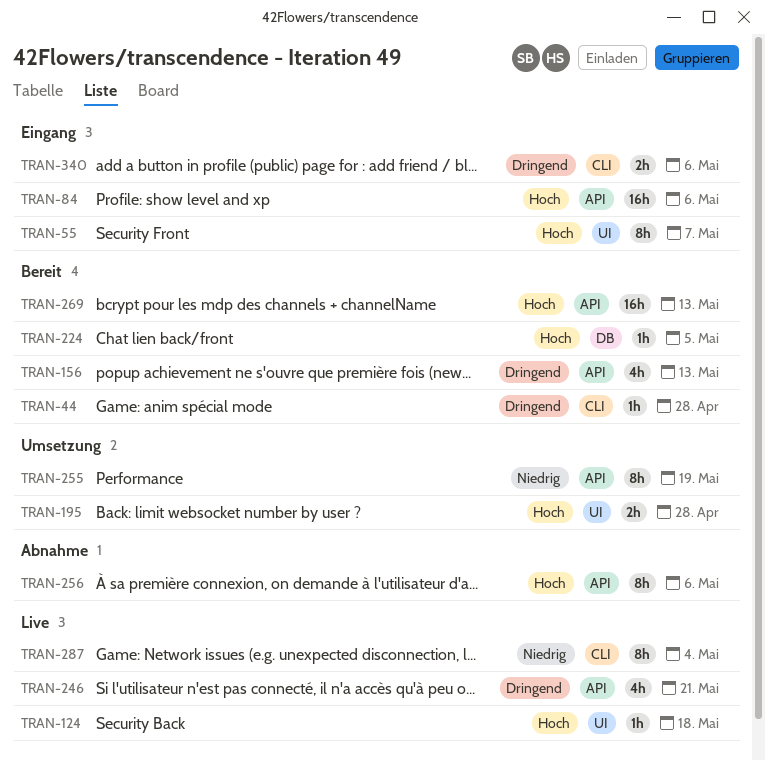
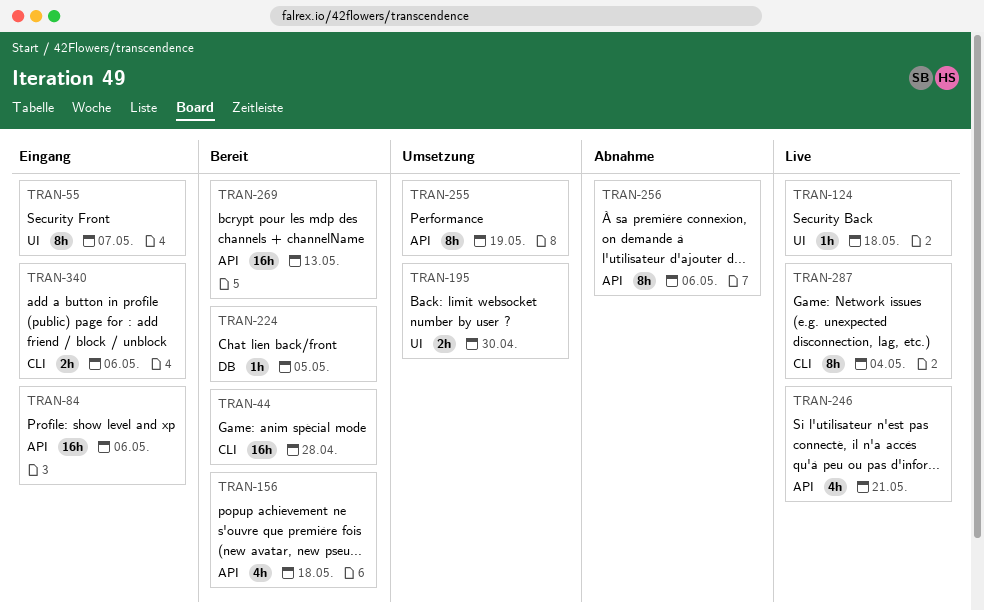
TRAN-44, estimate: 1h -> 16h
TRAN-156, due: May 13 -> May 18
TRAN-195, due: Apr 28 -> Apr 30

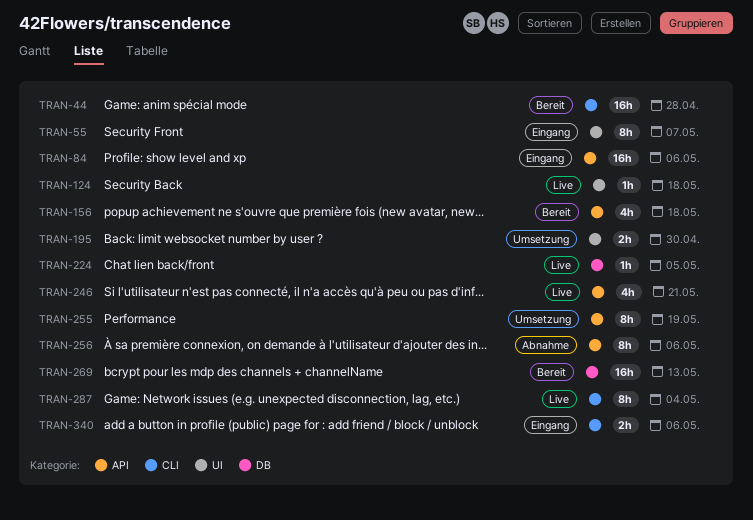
TRAN-224, status: Bereit -> Live
TRAN-269, label: API -> DB

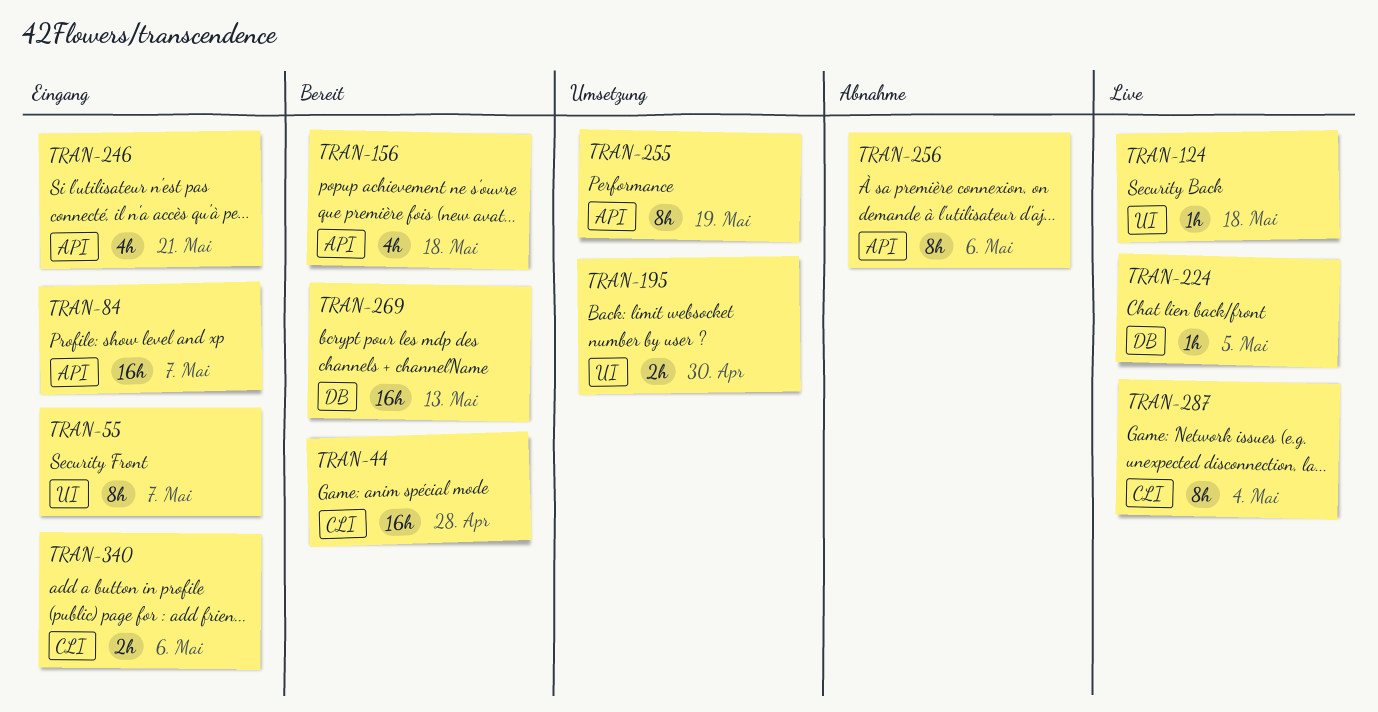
TRAN-84, due: May 6 -> May 7
TRAN-246, status: Live -> Eingang

